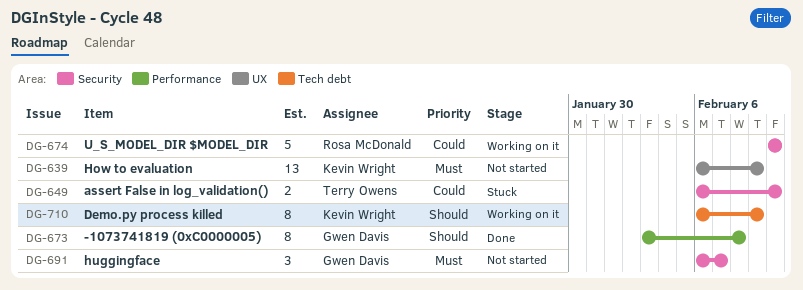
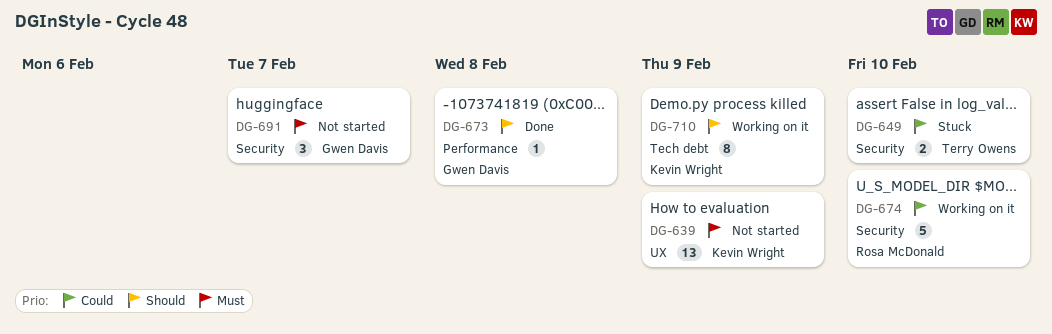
DG-673, estimate: 8 -> 1

